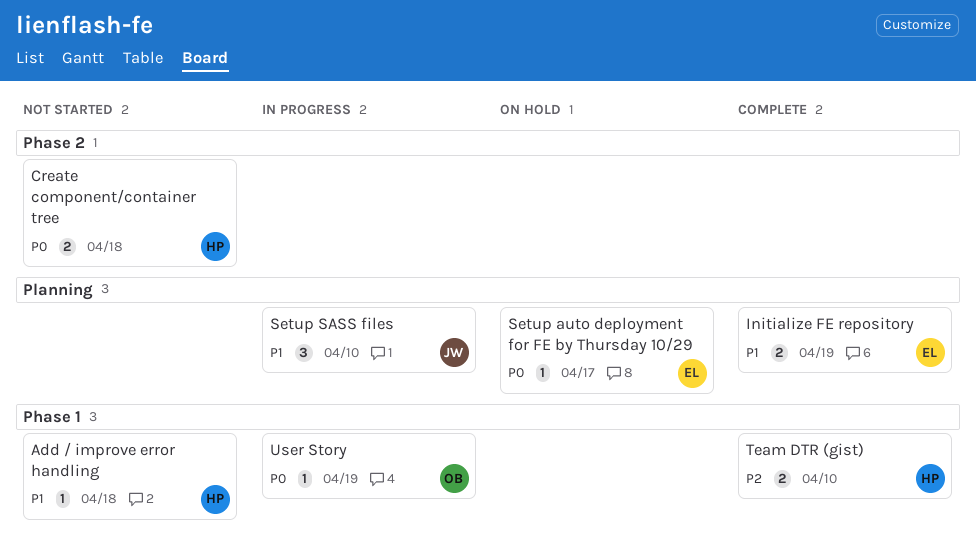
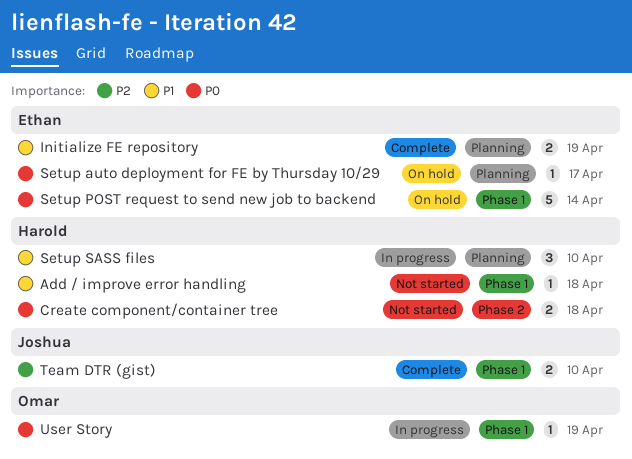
Setup POST request to send new job to backend: none -> present
Setup SASS files, owner: Joshua -> Harold
Team DTR (gist), owner: Harold -> Joshua

